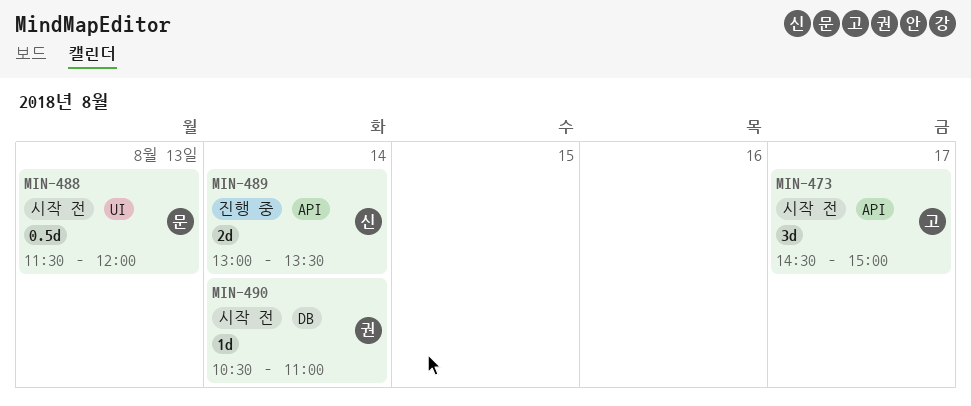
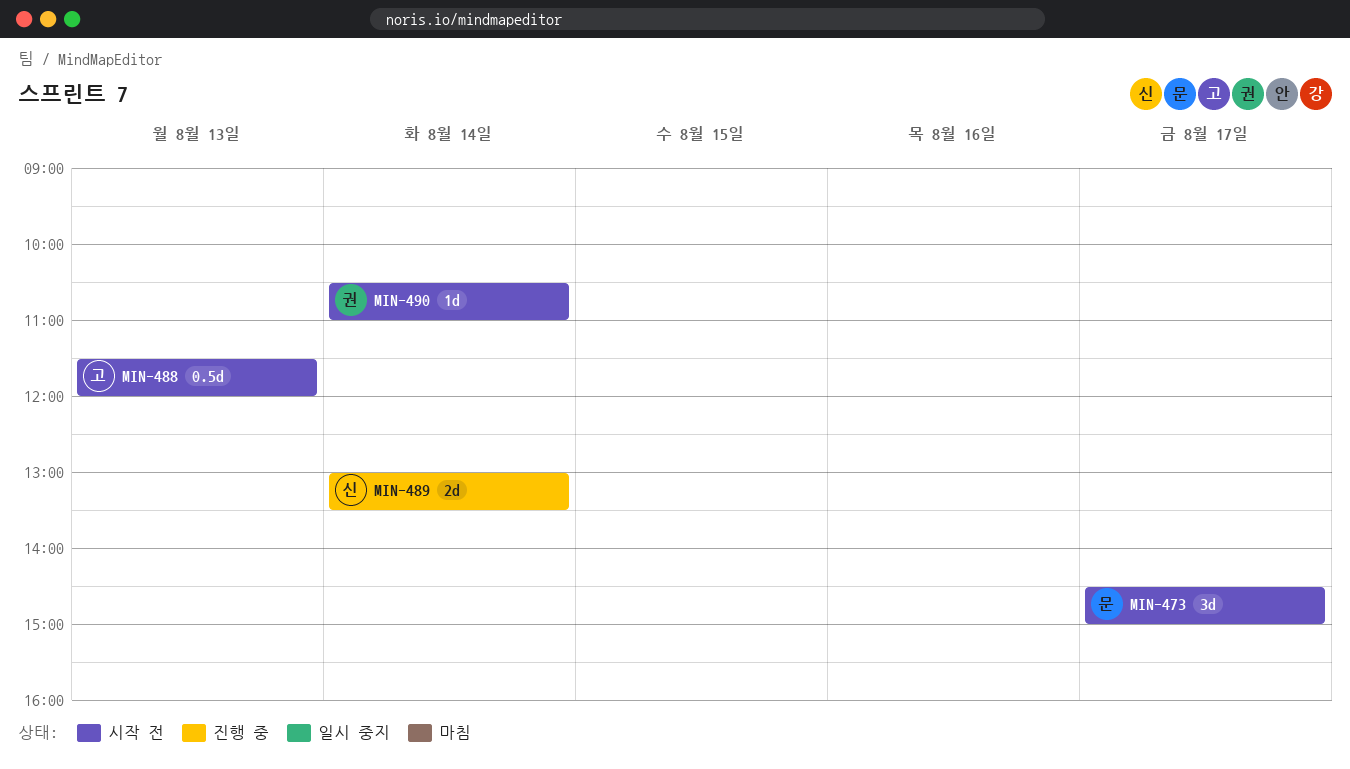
MIN-473, owner: 고 -> 문
MIN-488, owner: 문 -> 고

